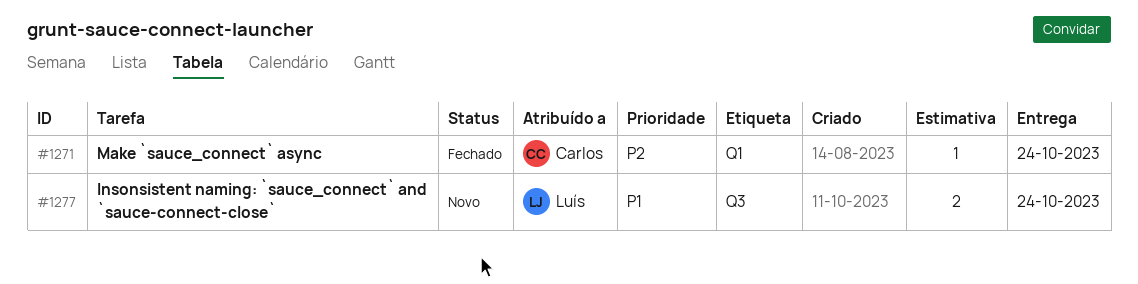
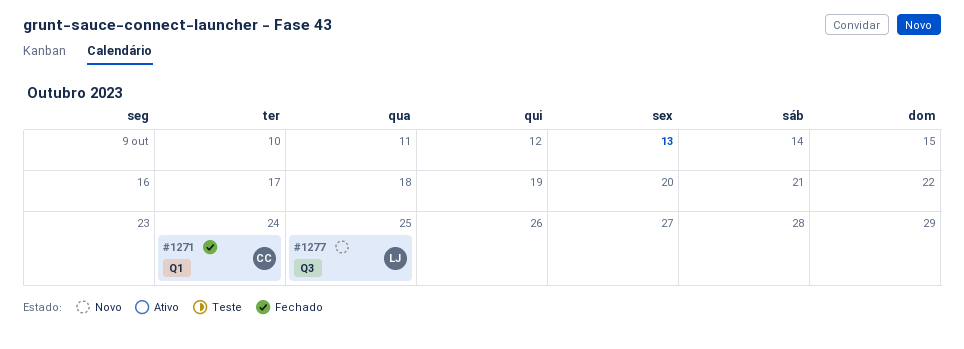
#1277, due: Oct 24 -> Oct 25

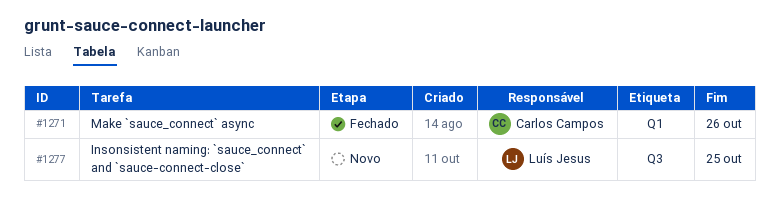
#1271, due: Oct 24 -> Oct 26

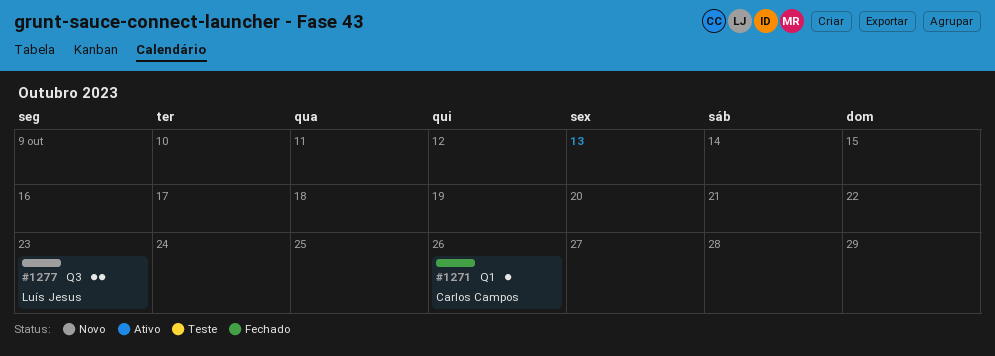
#1277, due: Oct 25 -> Oct 23

